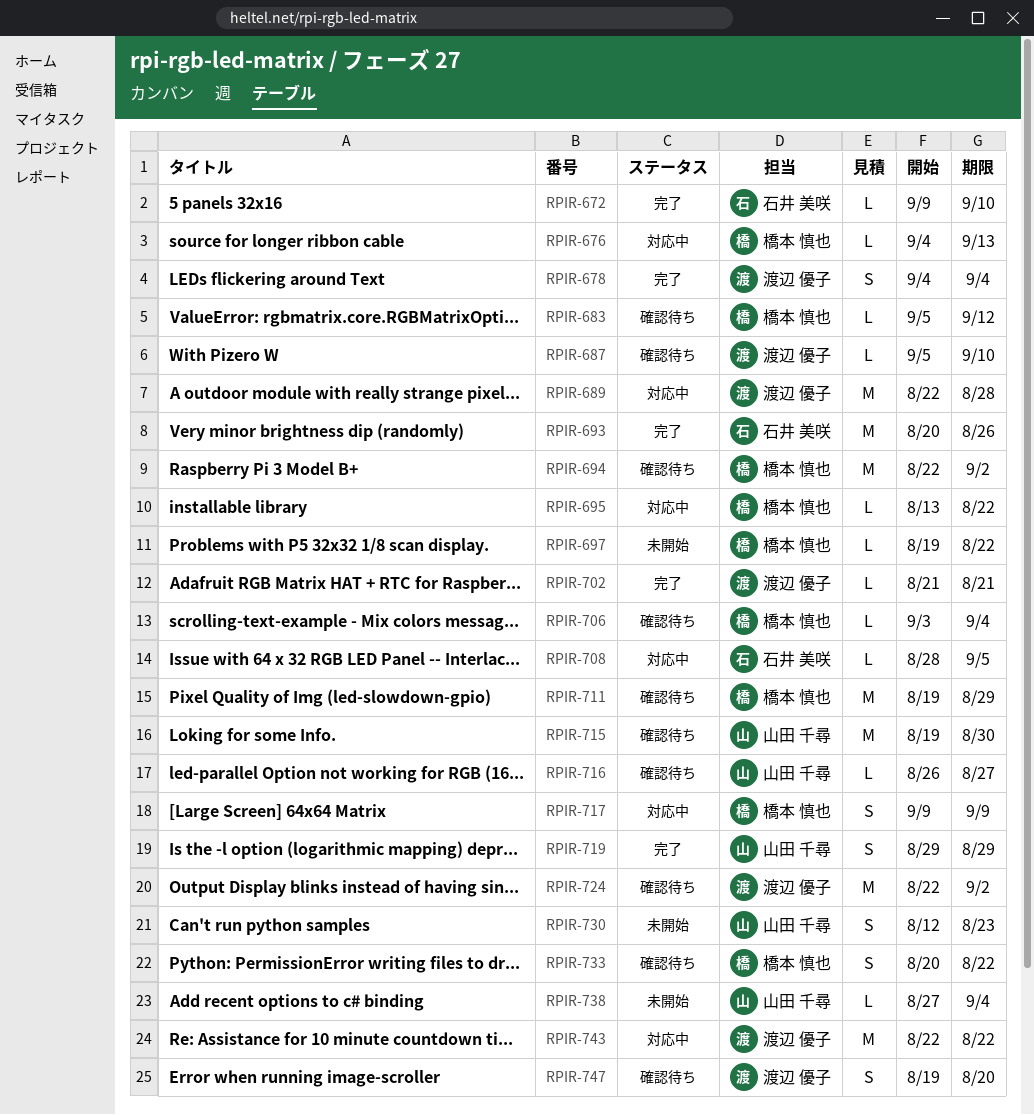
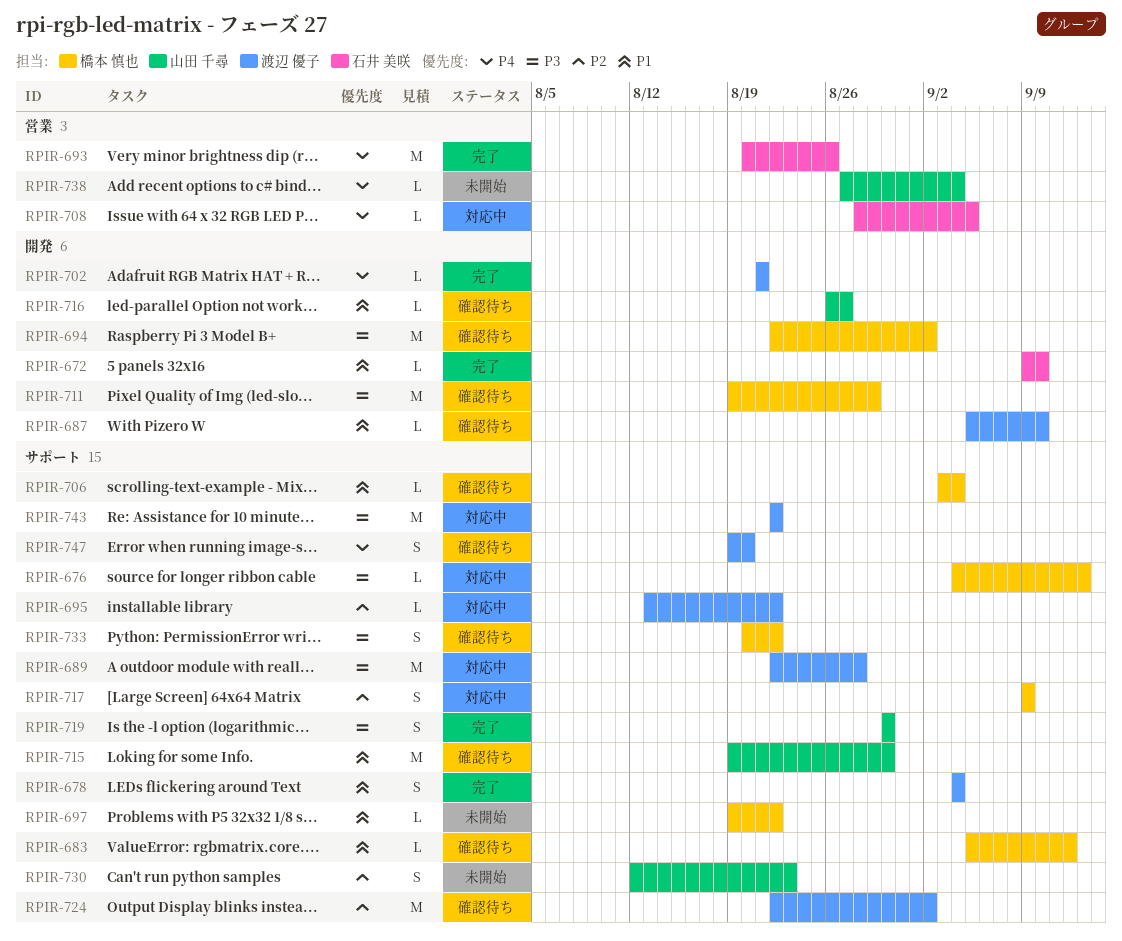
RPIR-695, owner: 橋本 慎也 -> 渡辺 優子
RPIR-719, start: Aug 29 -> Aug 30
RPIR-719, due: Aug 29 -> Aug 30

